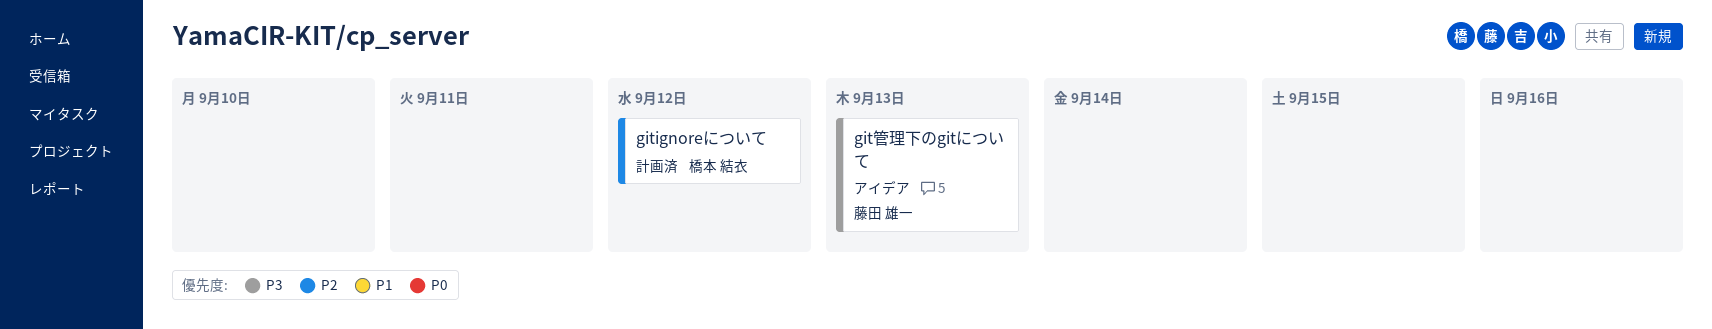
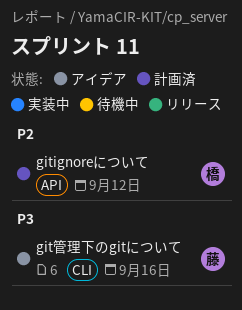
git管理下のgitについて, due: Sep 13 -> Sep 16

